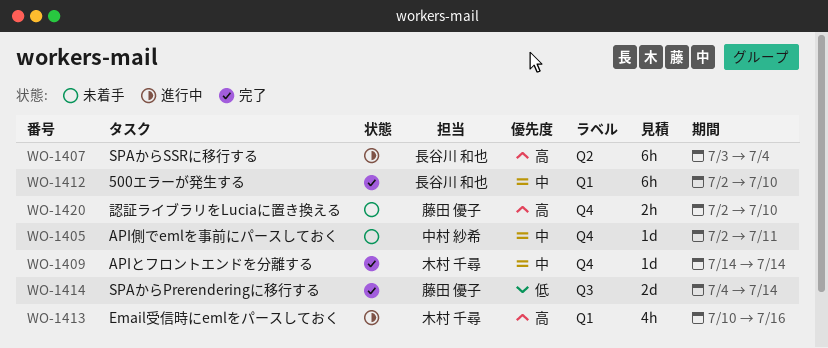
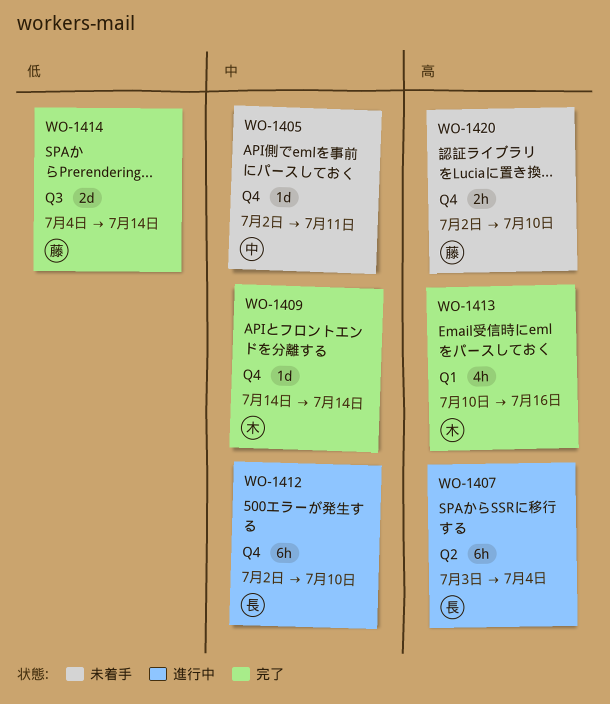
WO-1412, status: 完了 -> 進行中
WO-1412, label: Q1 -> Q4
WO-1413, status: 進行中 -> 完了

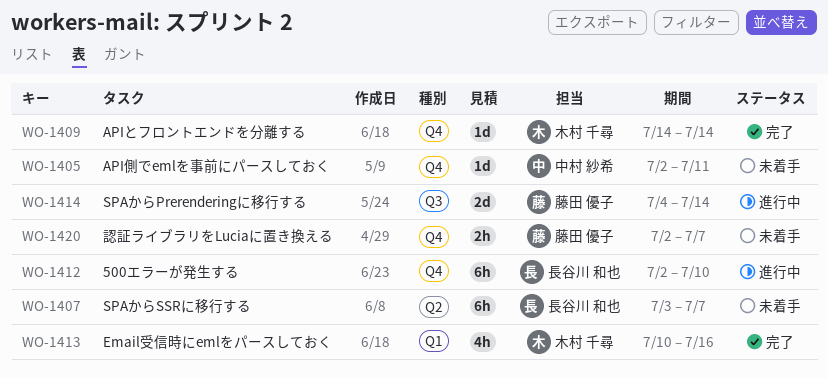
WO-1407, status: 進行中 -> 未着手
WO-1407, due: Jul 4 -> Jul 7
WO-1414, status: 完了 -> 進行中
WO-1420, due: Jul 10 -> Jul 7

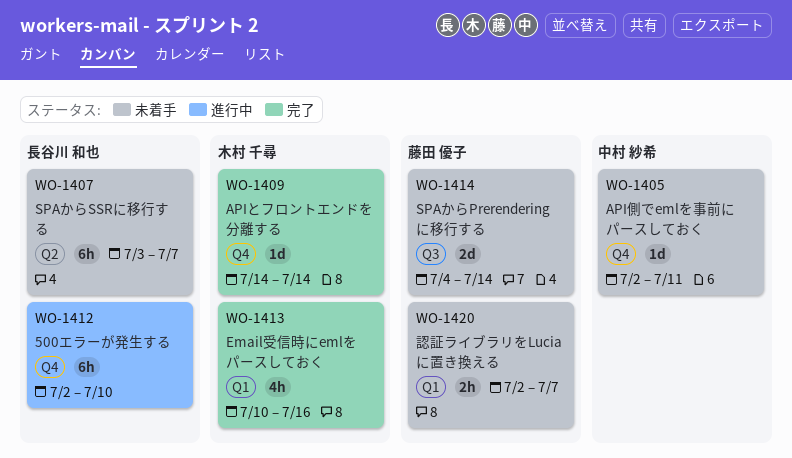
WO-1414, status: 進行中 -> 未着手
WO-1420, label: Q4 -> Q1

